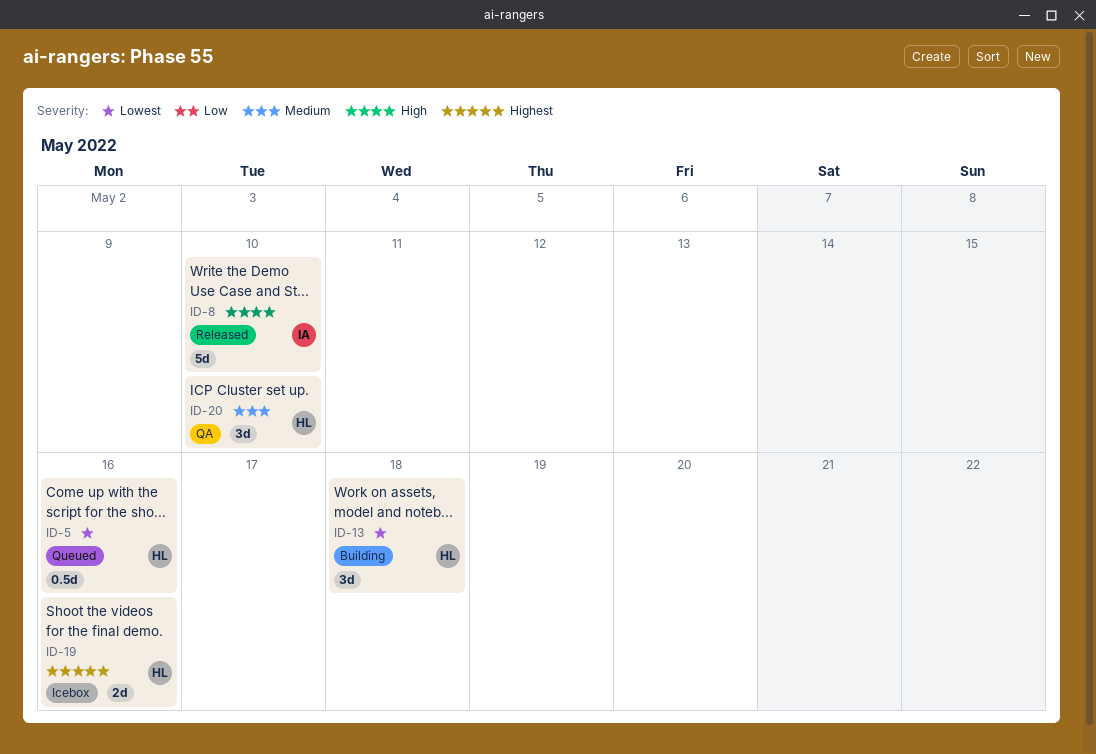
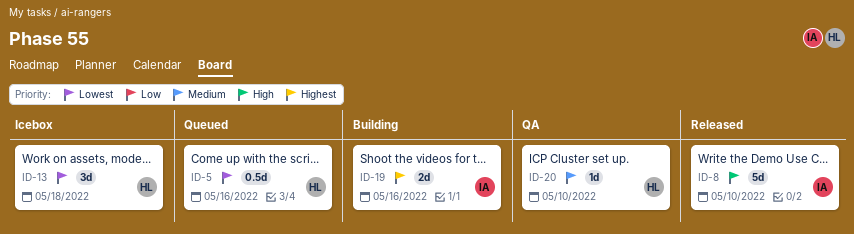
ID-13, status: Building -> Icebox
ID-19, status: Icebox -> Building
ID-19, owner: HL -> IA
ID-20, estimate: 3d -> 1d

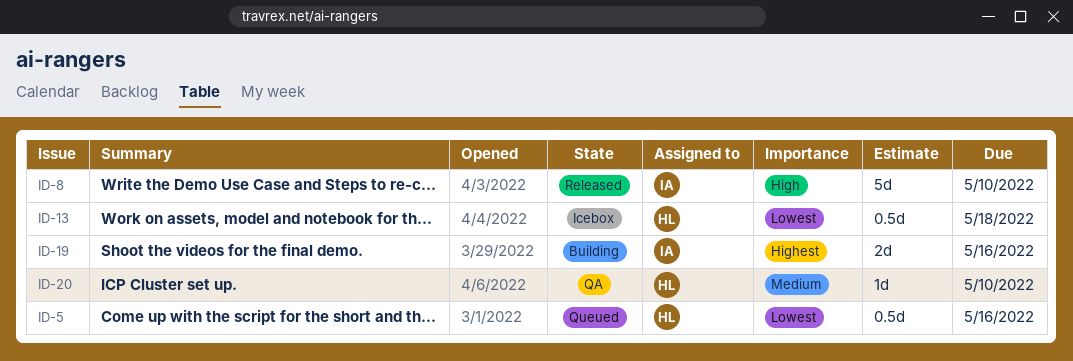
ID-13, estimate: 3d -> 0.5d

